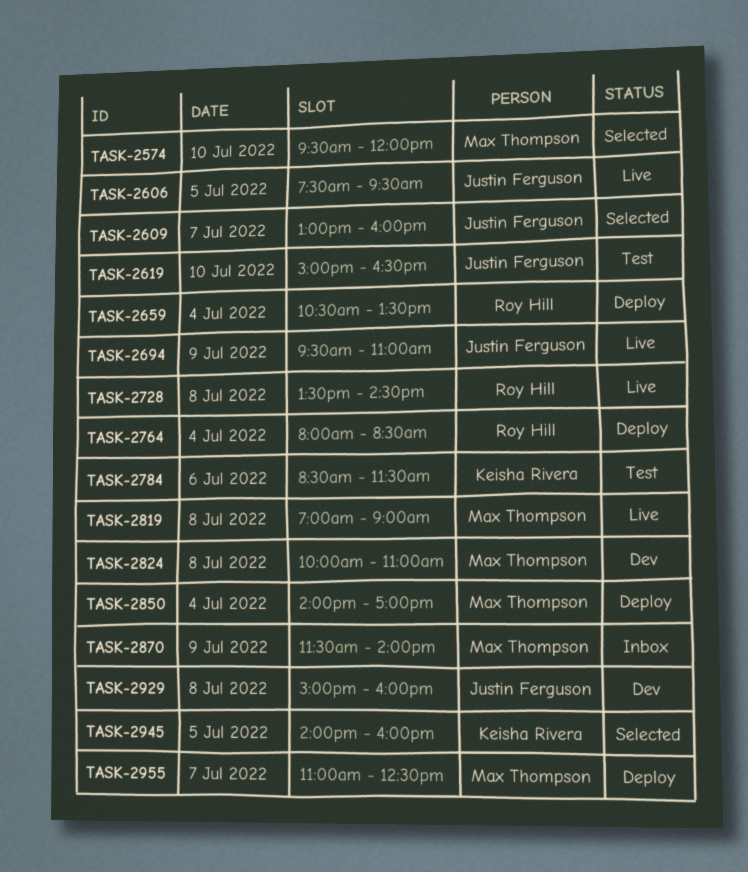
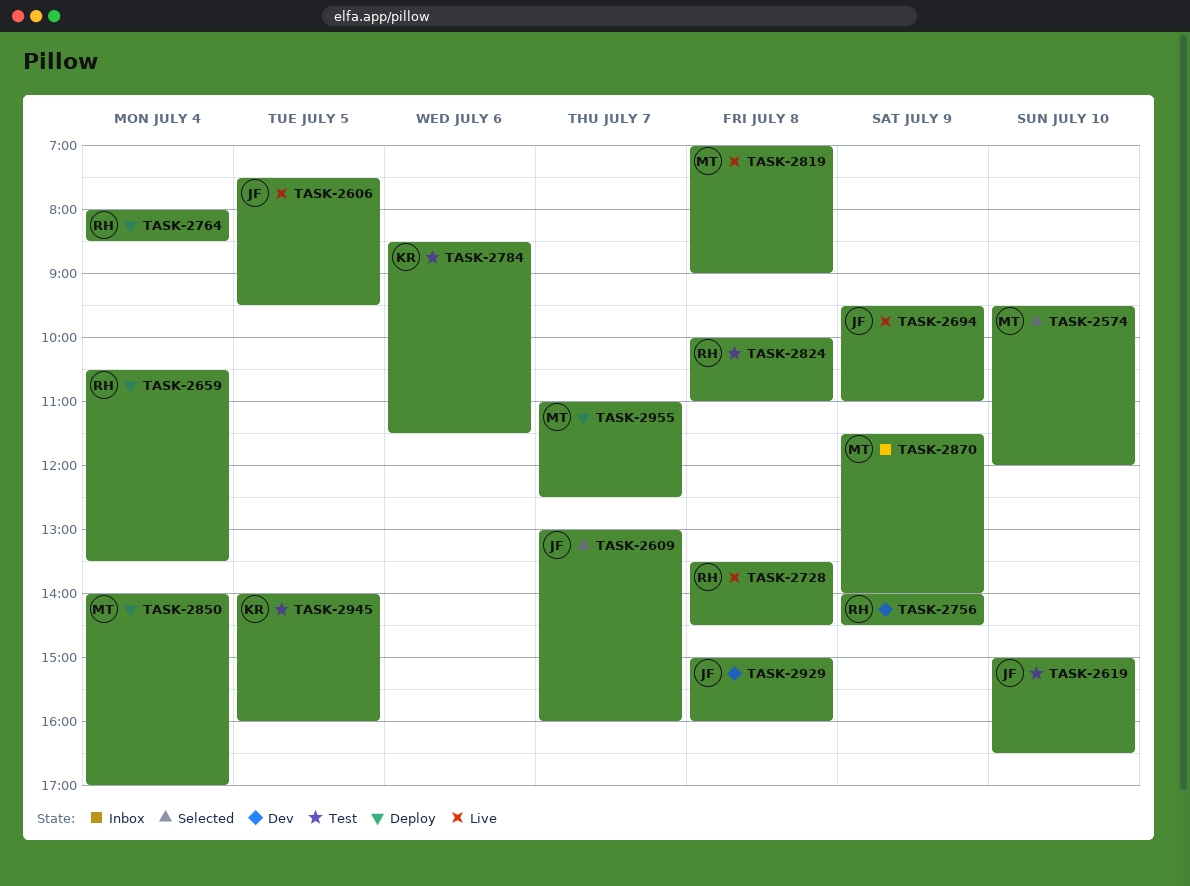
TASK-2756: none -> present
TASK-2824, status: Dev -> Test
TASK-2824, owner: Max Thompson -> Roy Hill
TASK-2945, status: Selected -> Test

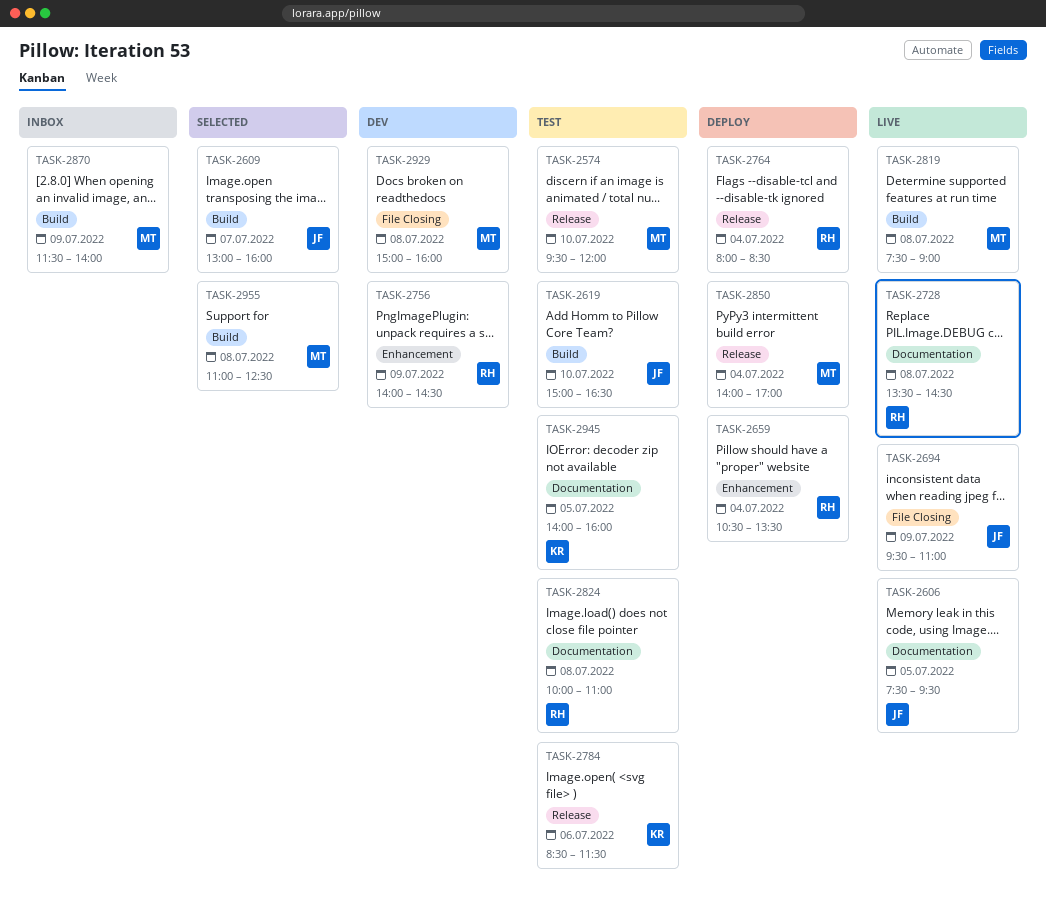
TASK-2574, status: Selected -> Test
TASK-2819, begins: 07:00 -> 07:30
TASK-2929, owner: JF -> MT
TASK-2955, status: Deploy -> Selected
TASK-2955, day: Jul 7 -> Jul 8

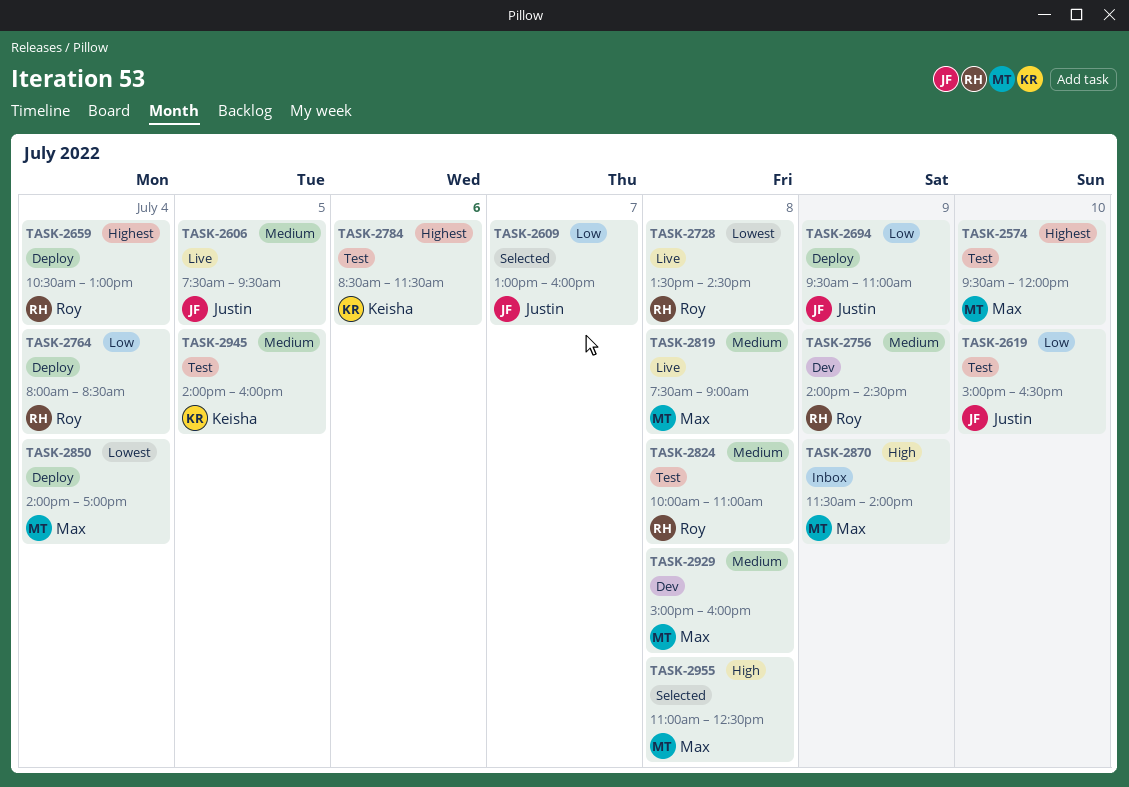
TASK-2659, ends: 13:30 -> 13:00
TASK-2694, status: Live -> Deploy

